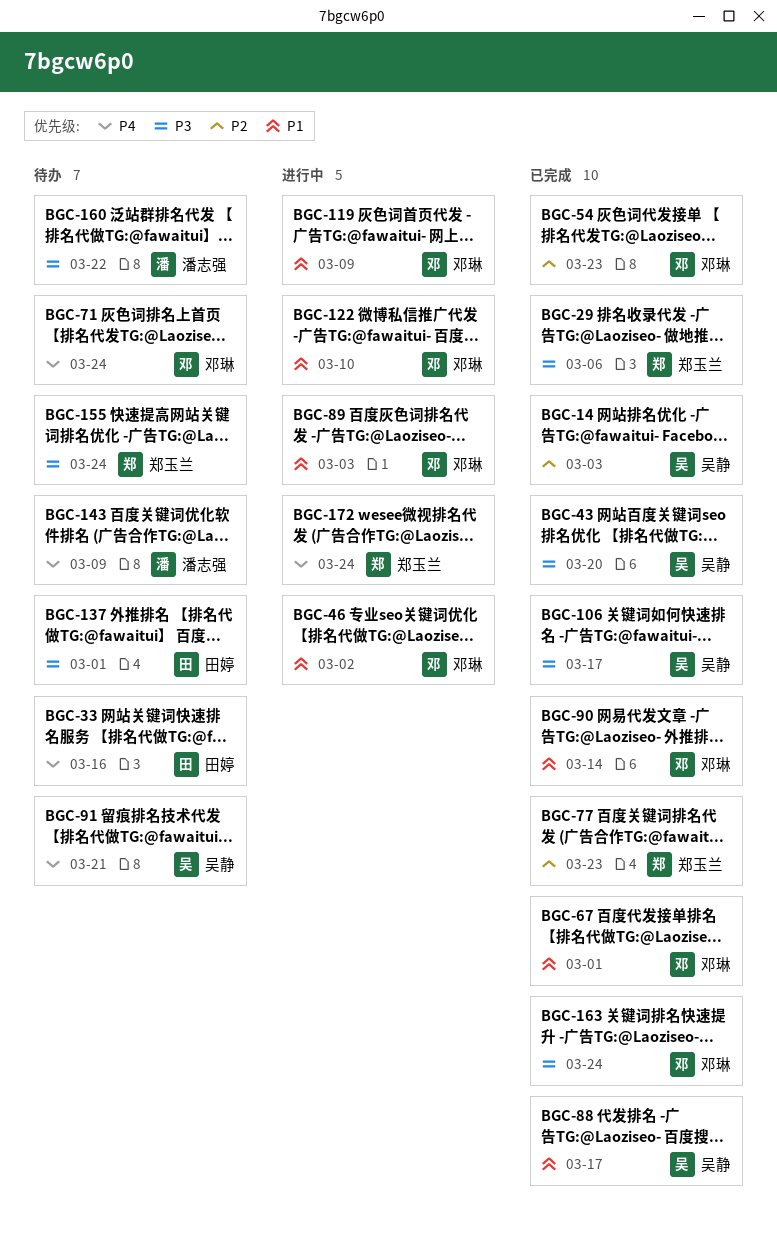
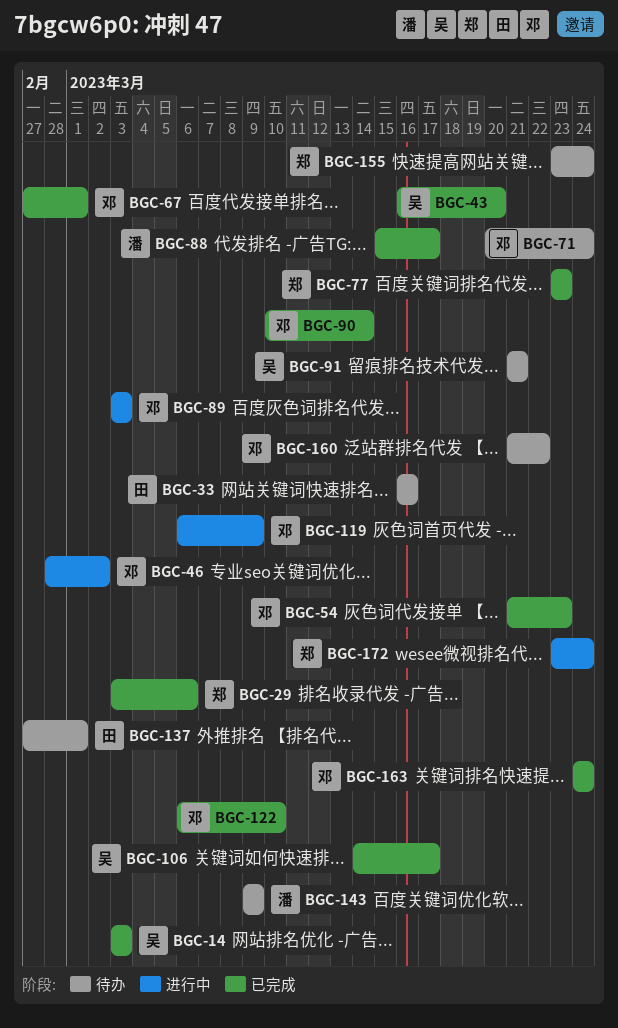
BGC-88, owner: 吴静 -> 潘志强
BGC-122, status: 进行中 -> 已完成
BGC-160, owner: 潘志强 -> 邓琳

